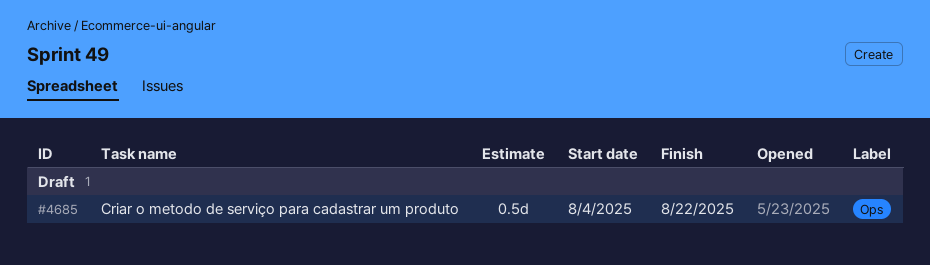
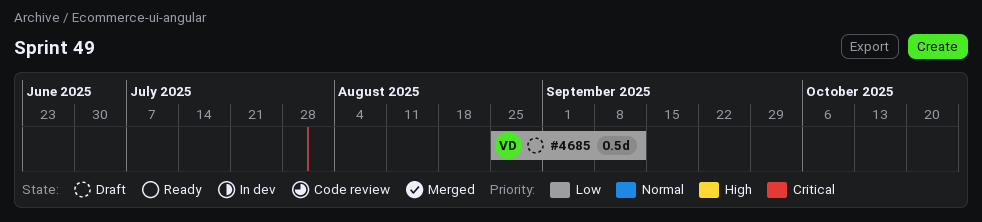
#4685, start: Aug 4 -> Aug 25
#4685, due: Aug 22 -> Sep 12

